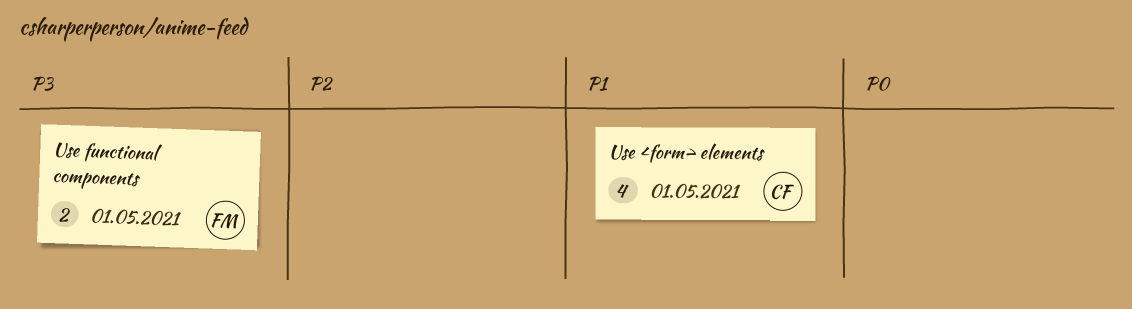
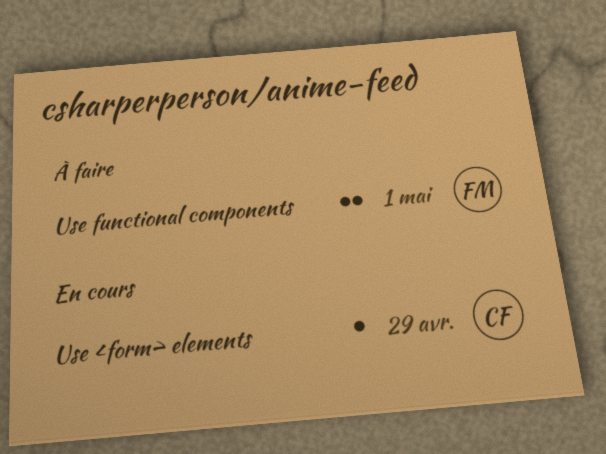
Use <form> elements, estimate: 4 -> 1
Use <form> elements, due: May 1 -> Apr 29

